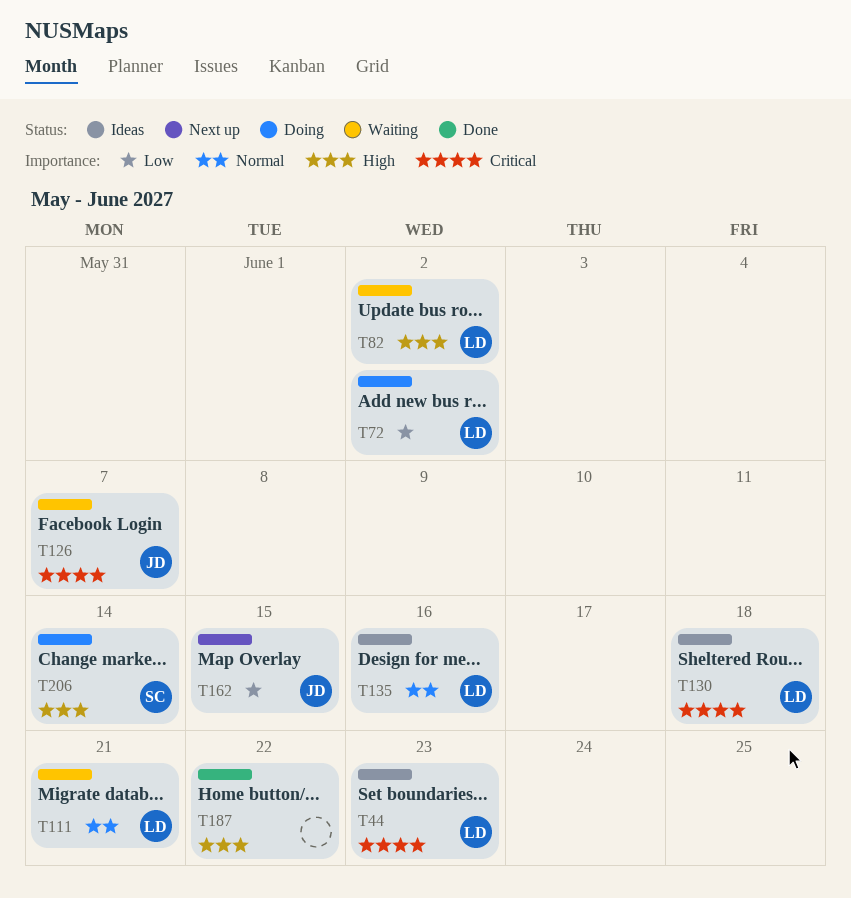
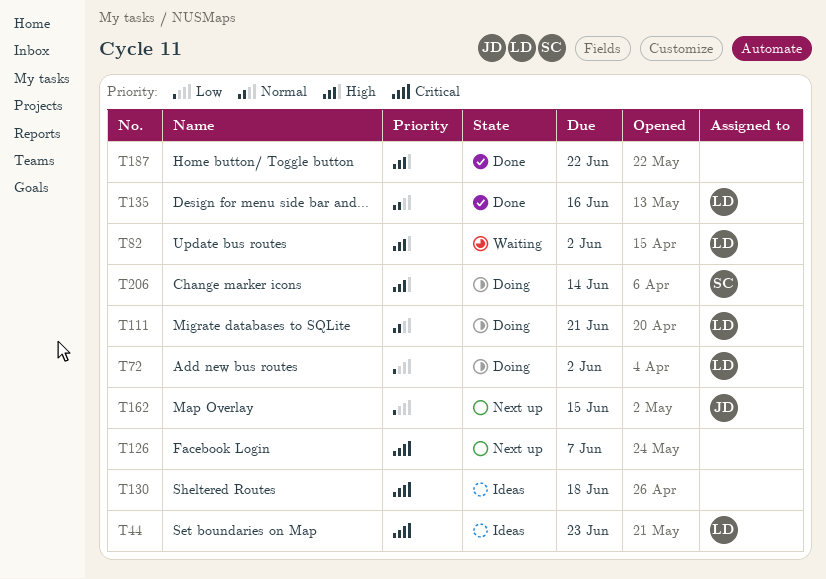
T111, status: Waiting -> Doing
T126, status: Waiting -> Next up
T126, owner: JD -> none
T130, owner: LD -> none
T135, status: Ideas -> Done

